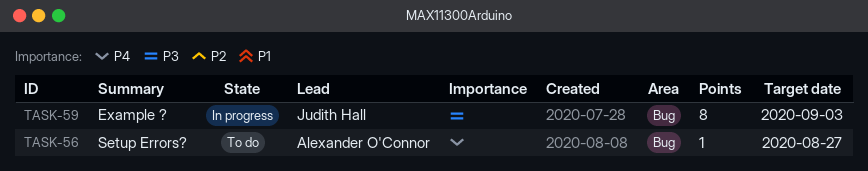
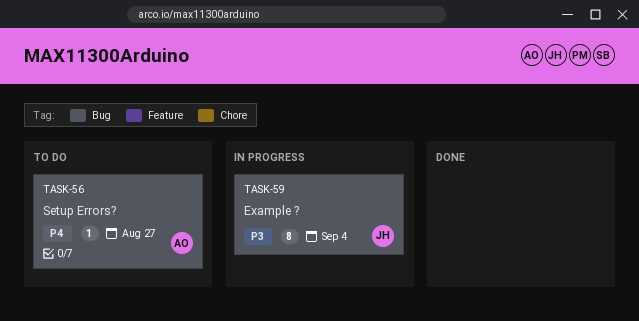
TASK-59, due: Sep 3 -> Sep 4

